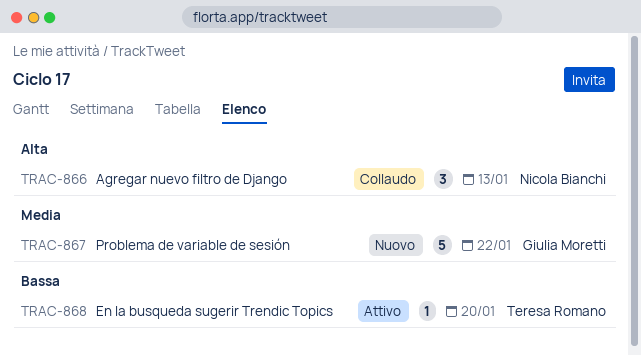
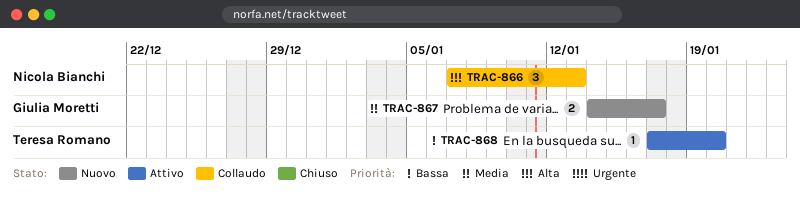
TRAC-867, estimate: 5 -> 2
TRAC-867, due: Jan 22 -> Jan 17

